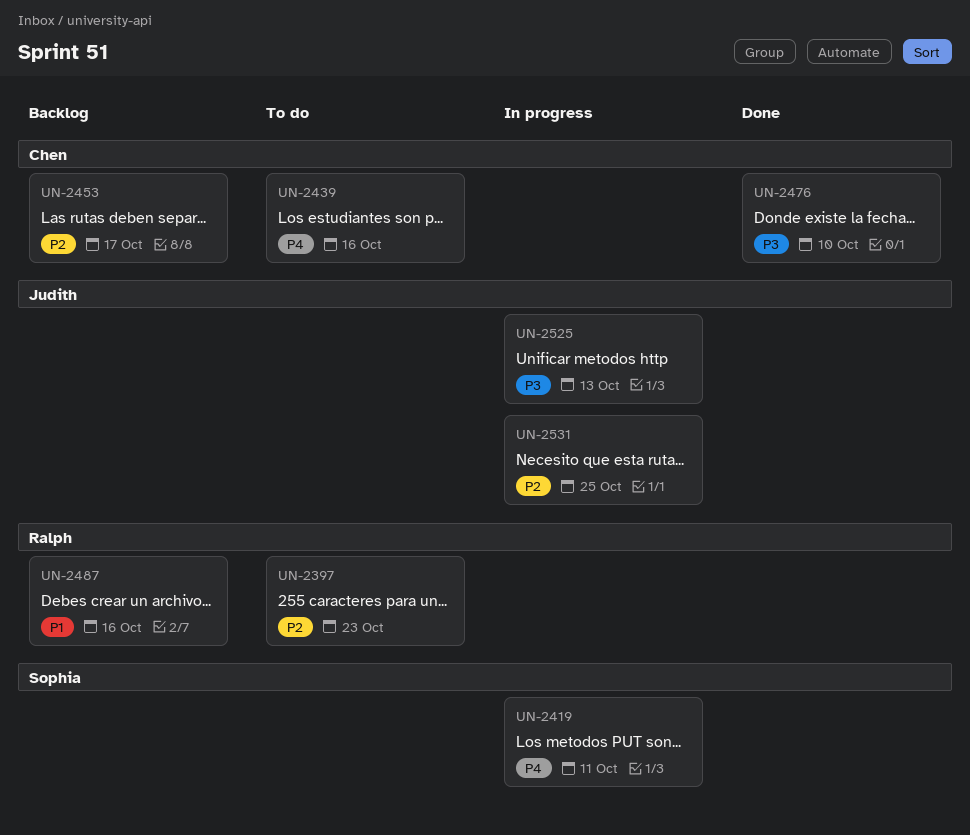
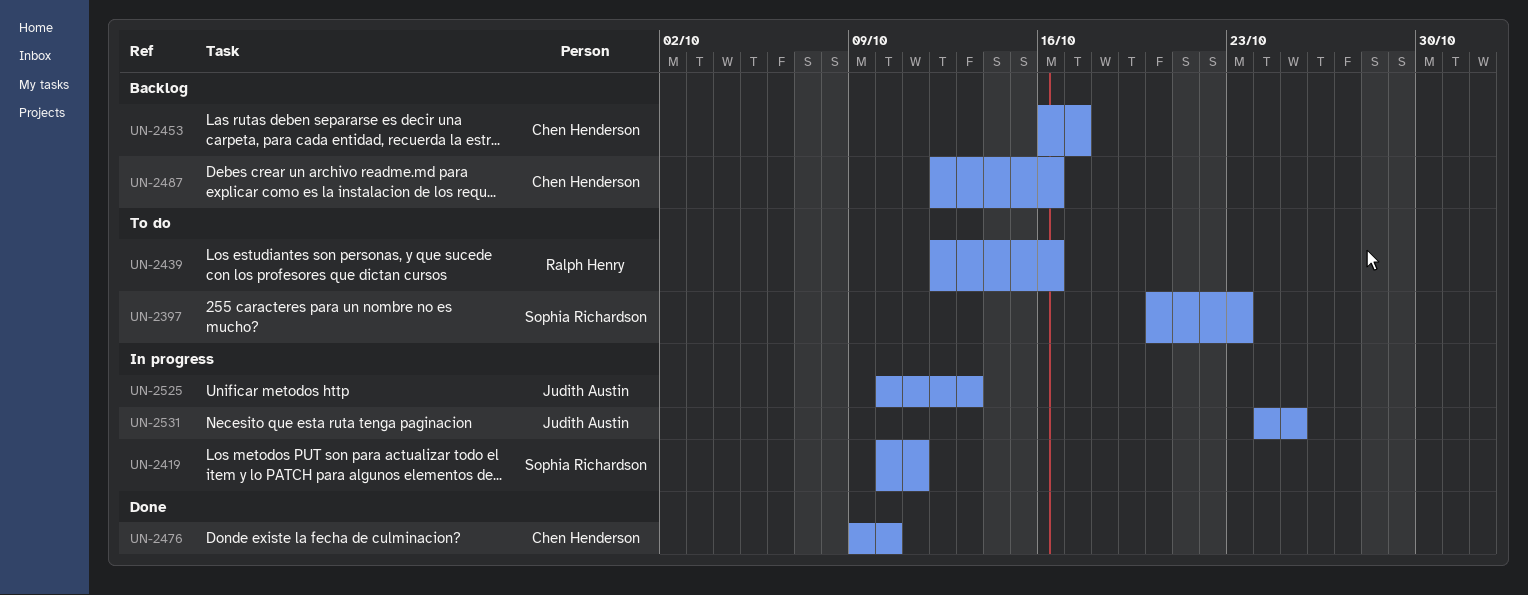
UN-2397, owner: Ralph Henry -> Sophia Richardson
UN-2439, owner: Chen Henderson -> Ralph Henry
UN-2487, owner: Ralph Henry -> Chen Henderson

